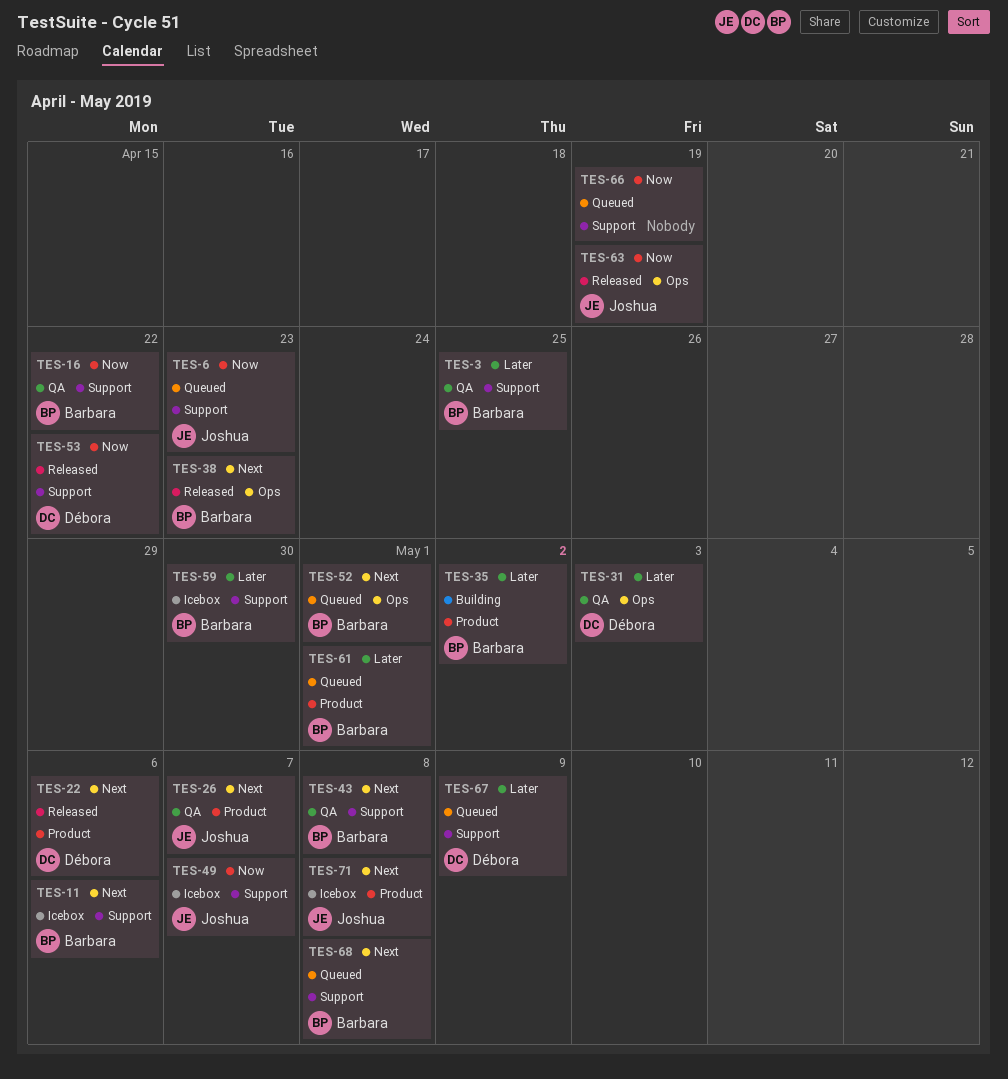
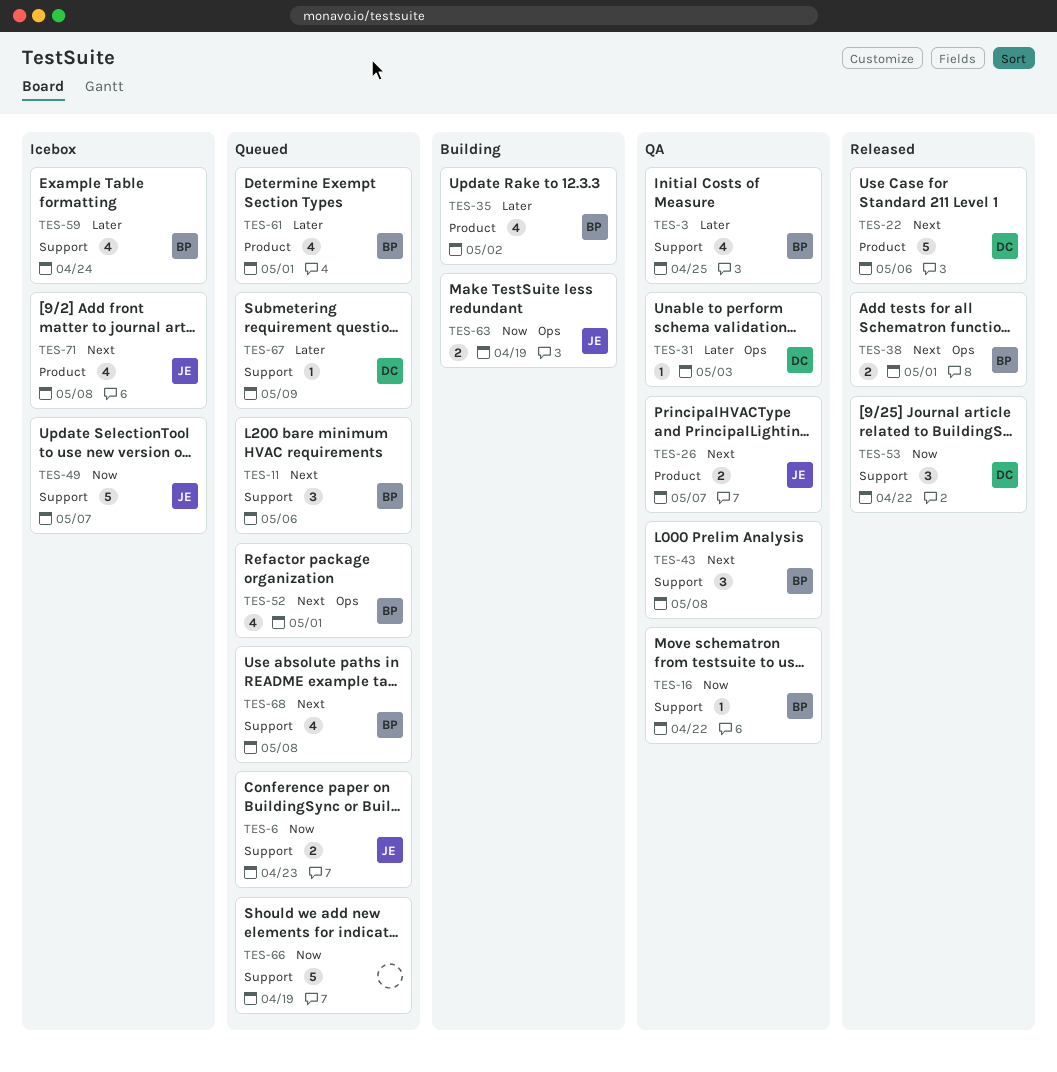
TES-11, status: Icebox -> Queued
TES-38, due: Apr 23 -> May 1
TES-59, due: Apr 30 -> Apr 24
TES-63, status: Released -> Building

